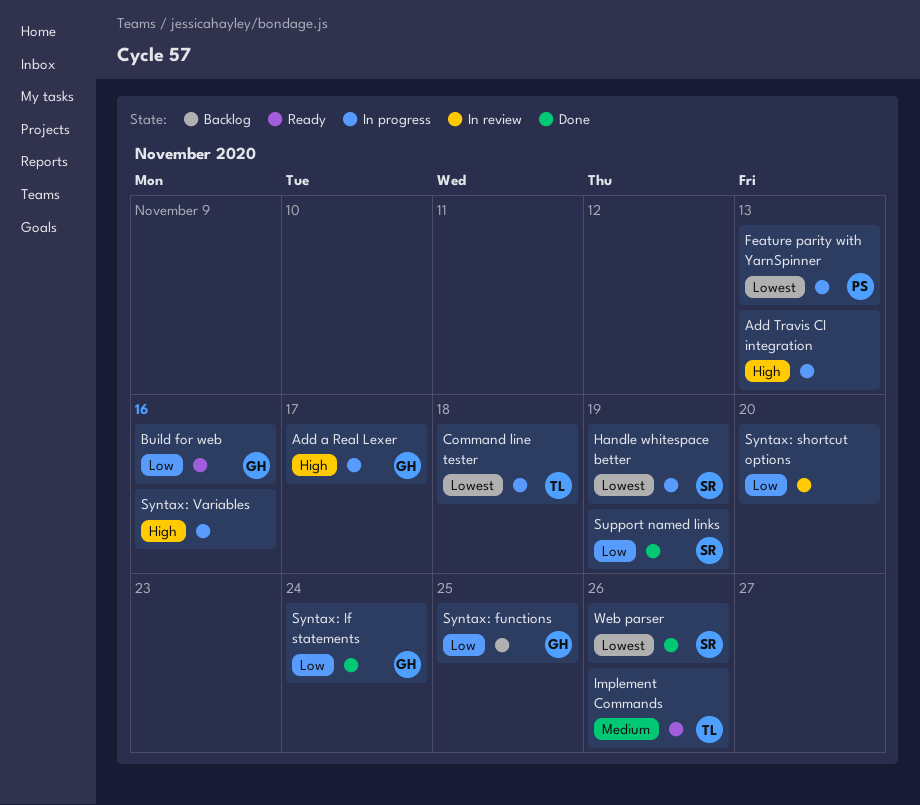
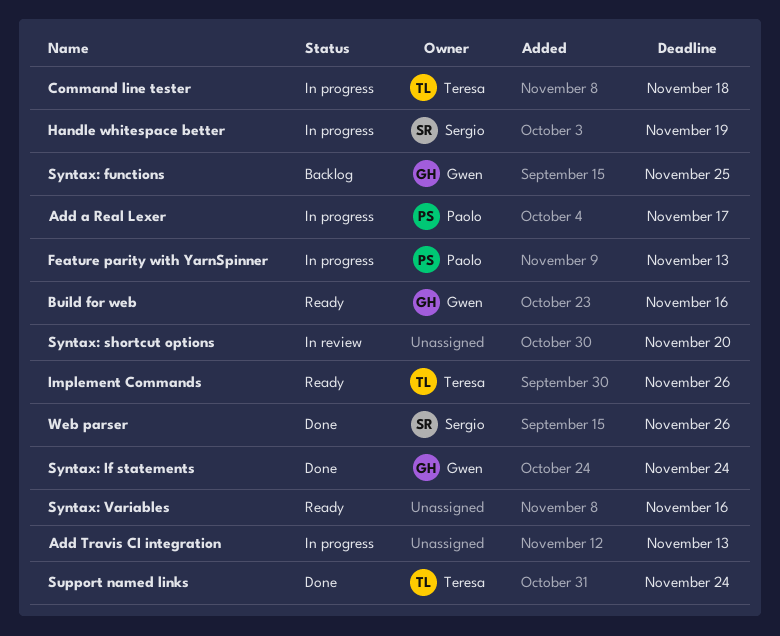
Add a Real Lexer, owner: Gwen -> Paolo
Support named links, owner: Sergio -> Teresa
Support named links, due: Nov 19 -> Nov 24
Syntax: Variables, status: In progress -> Ready

